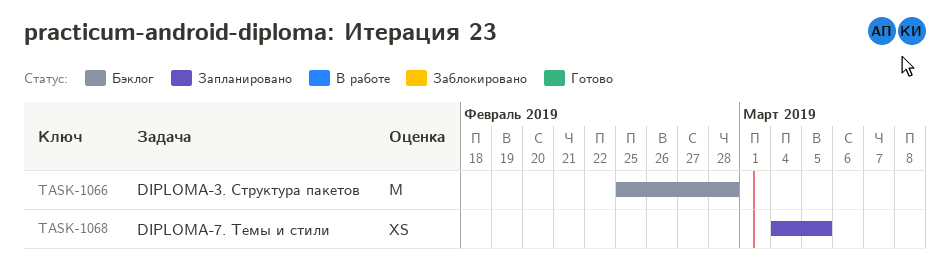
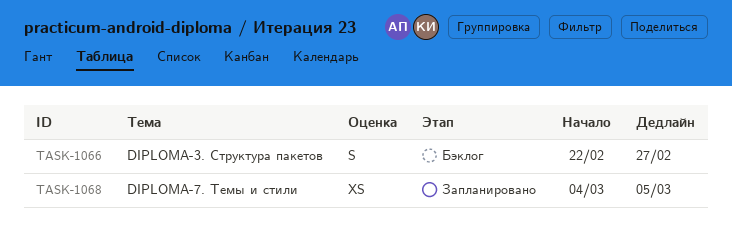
TASK-1066, estimate: M -> S
TASK-1066, start: Feb 25 -> Feb 22
TASK-1066, due: Feb 28 -> Feb 27

